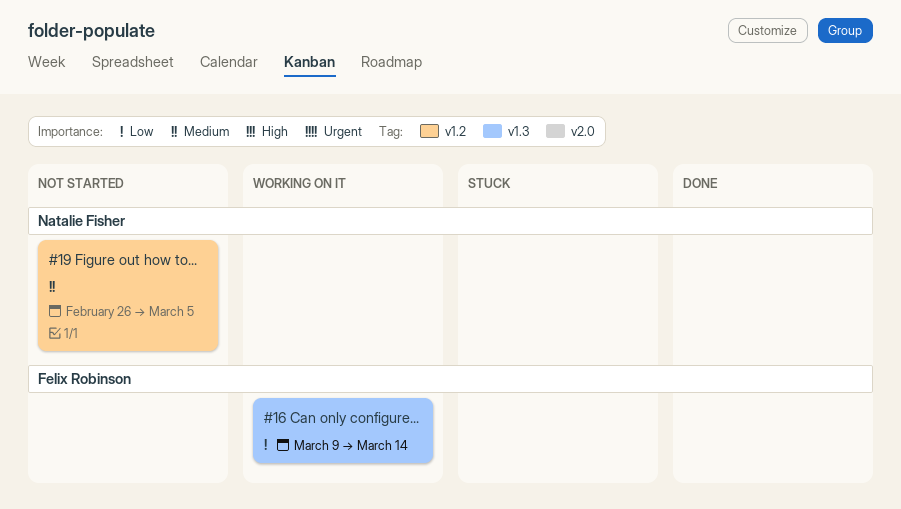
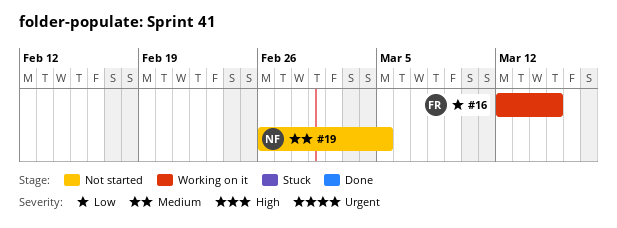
#16, start: Mar 9 -> Mar 12
#16, due: Mar 14 -> Mar 15

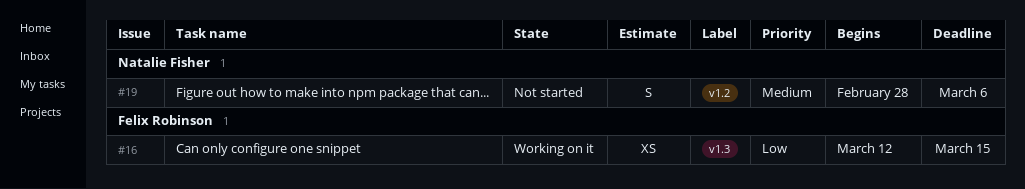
#19, start: Feb 26 -> Feb 28
#19, due: Mar 5 -> Mar 6

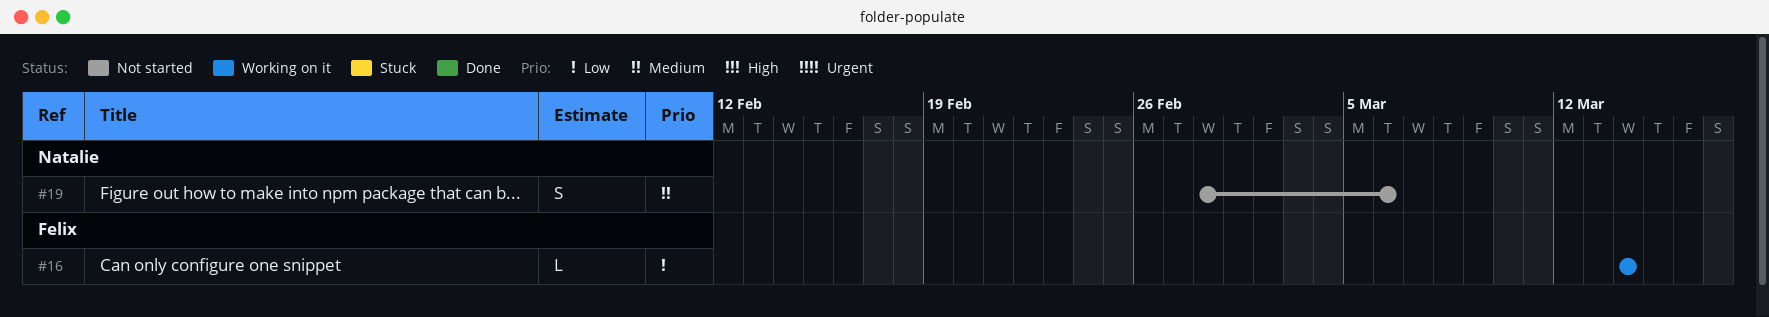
#16, estimate: XS -> L
#16, start: Mar 12 -> Mar 14
#16, due: Mar 15 -> Mar 14

